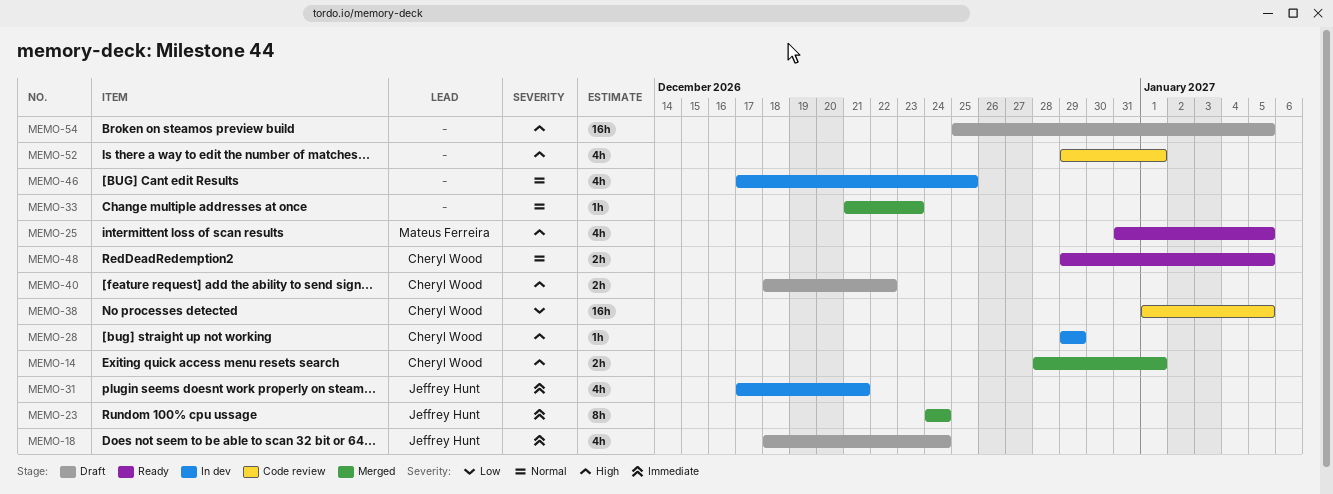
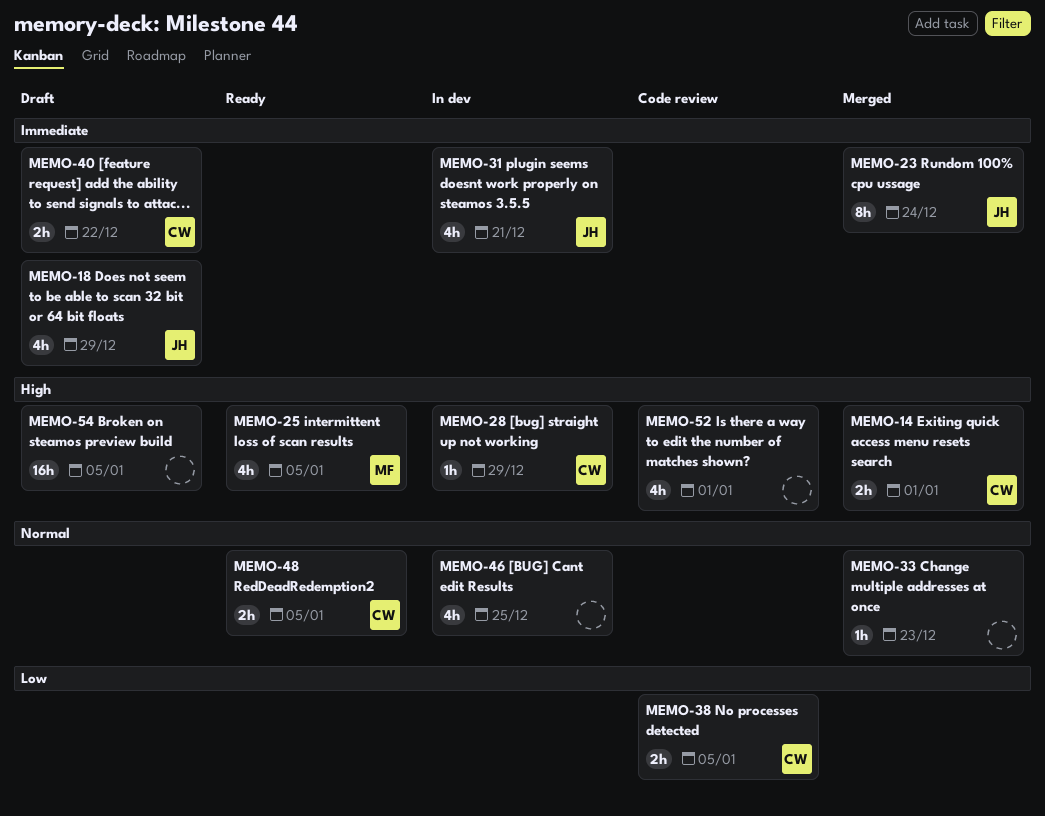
MEMO-18, due: Dec 24 -> Dec 29
MEMO-38, estimate: 16h -> 2h
MEMO-40, priority: High -> Immediate

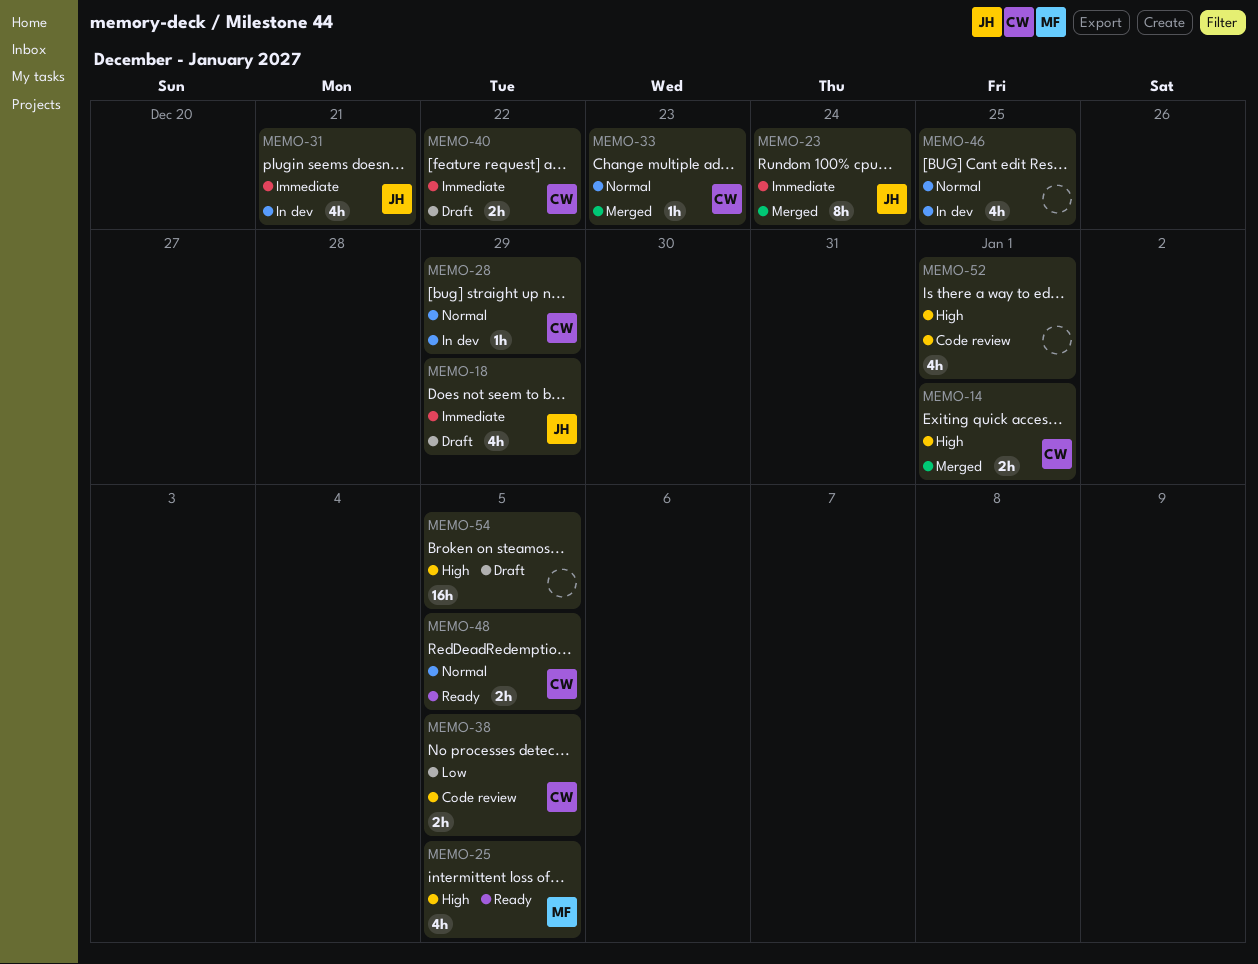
MEMO-28, priority: High -> Normal
MEMO-33, owner: none -> CW

